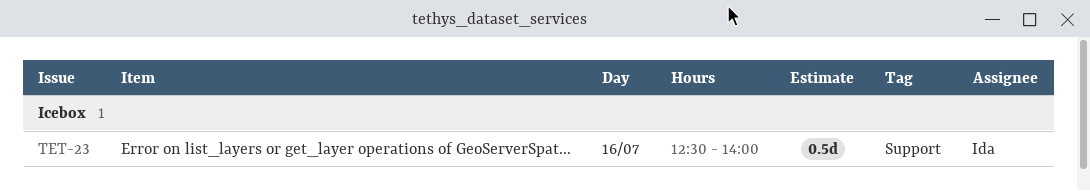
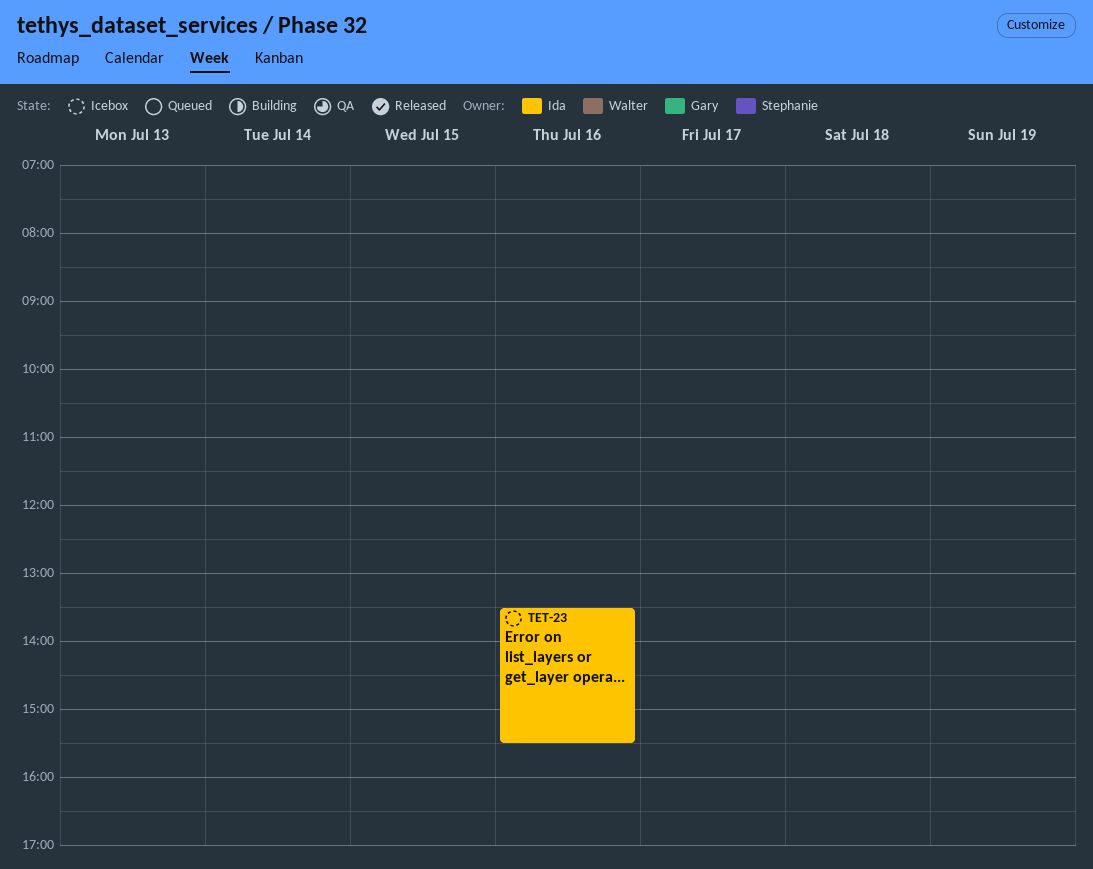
TET-23, begins: 12:30 -> 13:30
TET-23, ends: 14:00 -> 15:30

